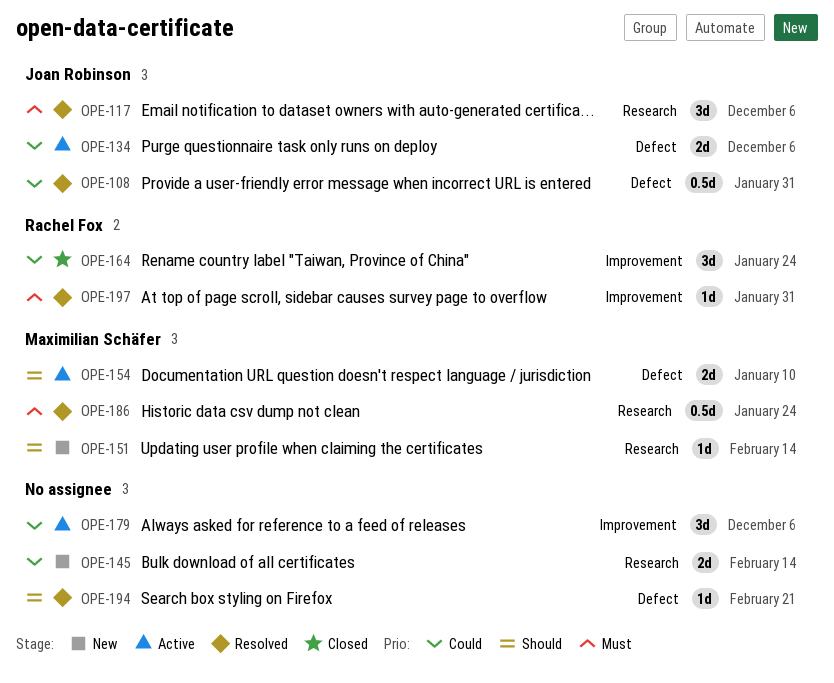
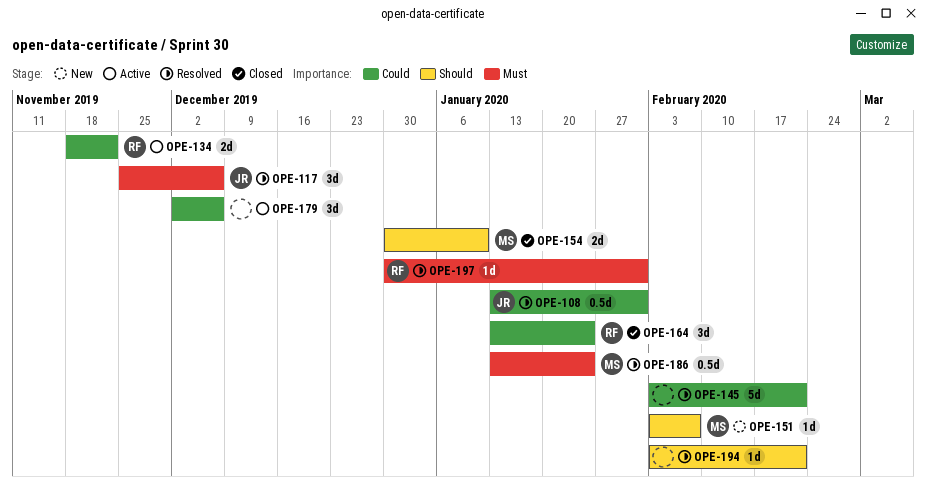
OPE-134, owner: Joan Robinson -> Rachel Fox
OPE-134, due: Dec 6 -> Nov 22
OPE-145, status: New -> Resolved
OPE-145, estimate: 2d -> 5d
OPE-145, due: Feb 14 -> Feb 21
OPE-151, due: Feb 14 -> Feb 7
OPE-154, status: Active -> Closed

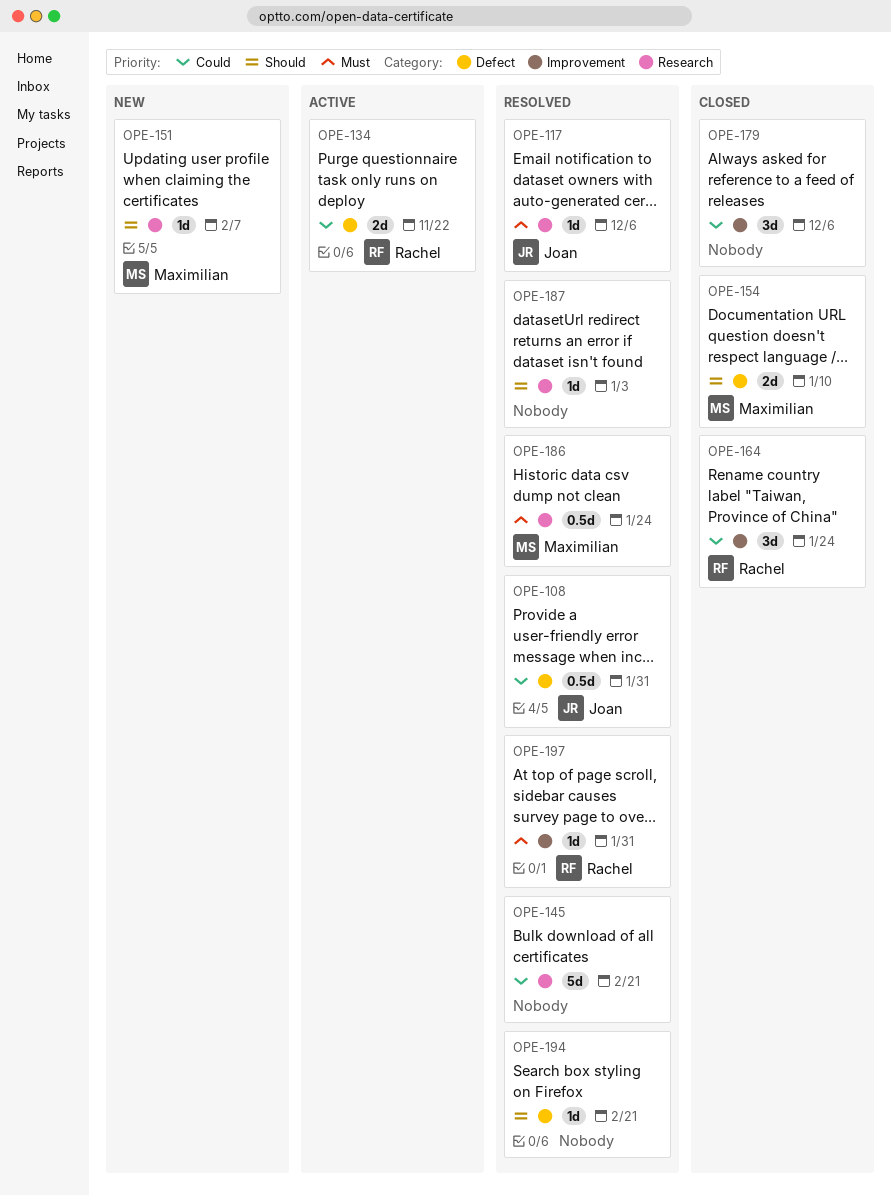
OPE-117, estimate: 3d -> 1d
OPE-179, status: Active -> Closed
OPE-187: none -> present

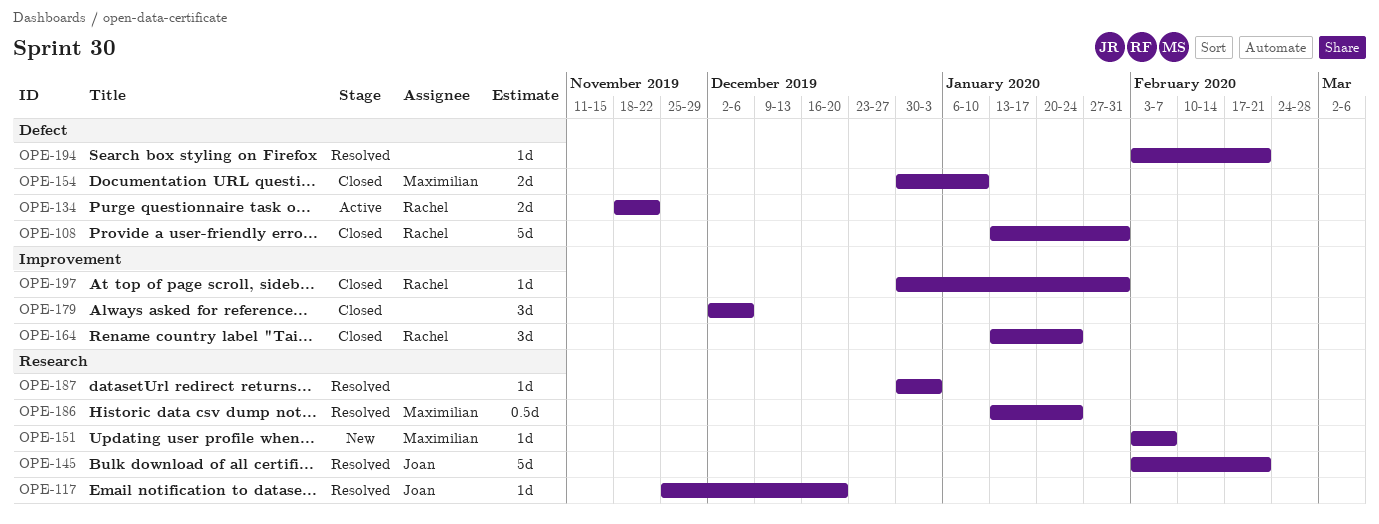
OPE-108, status: Resolved -> Closed
OPE-108, owner: Joan -> Rachel
OPE-108, estimate: 0.5d -> 5d
OPE-117, due: Dec 6 -> Dec 20
OPE-145, owner: none -> Joan
OPE-197, status: Resolved -> Closed

